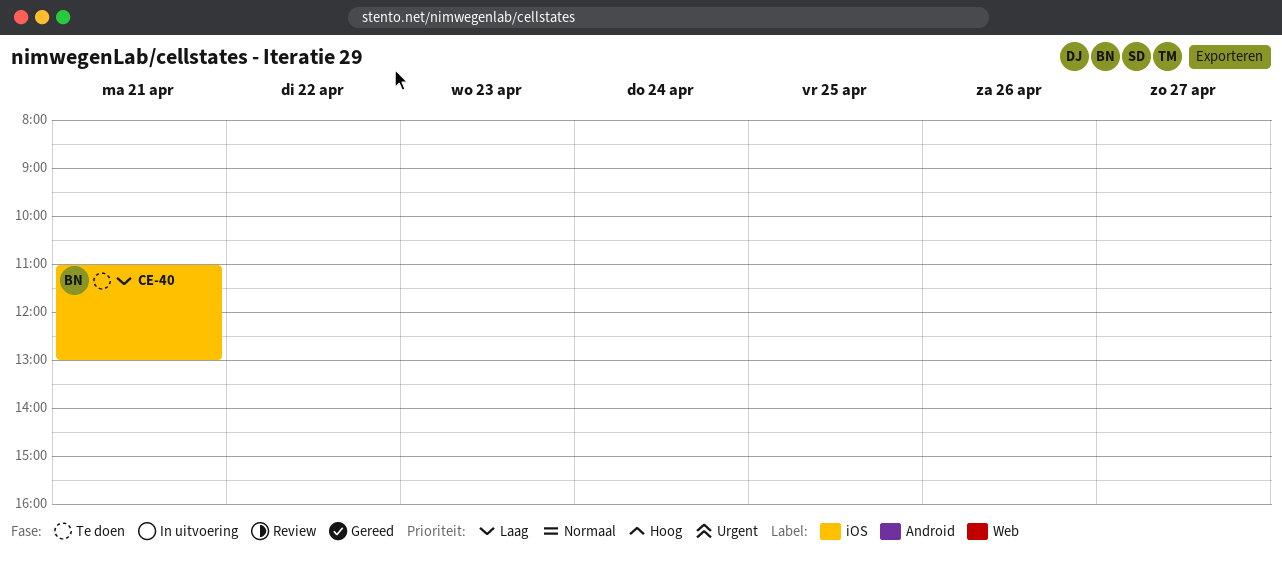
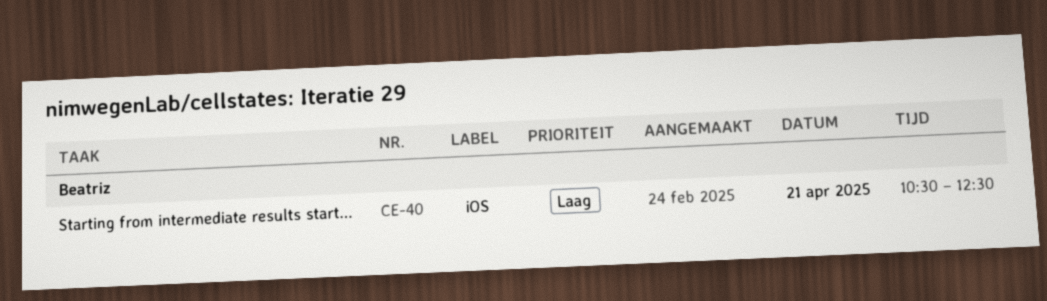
CE-40, begins: 11:00 -> 10:30
CE-40, ends: 13:00 -> 12:30

